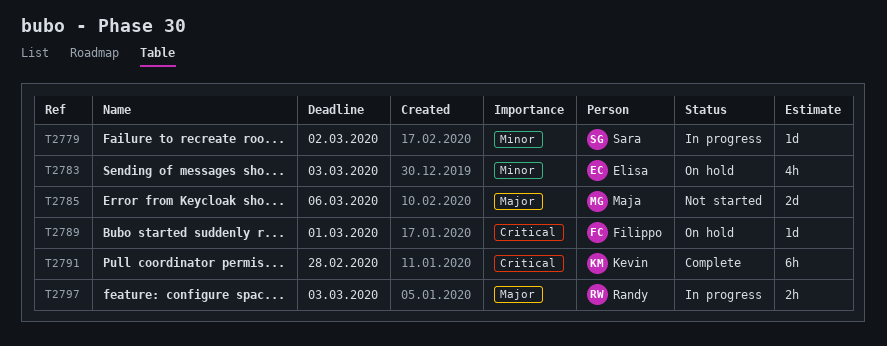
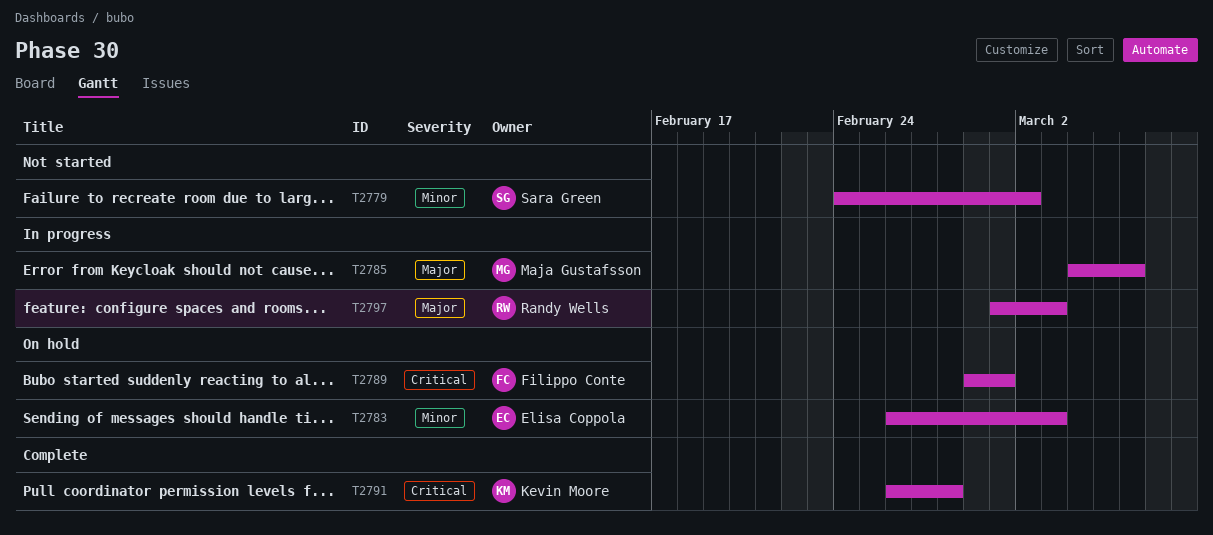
T2779, status: In progress -> Not started
T2785, status: Not started -> In progress

